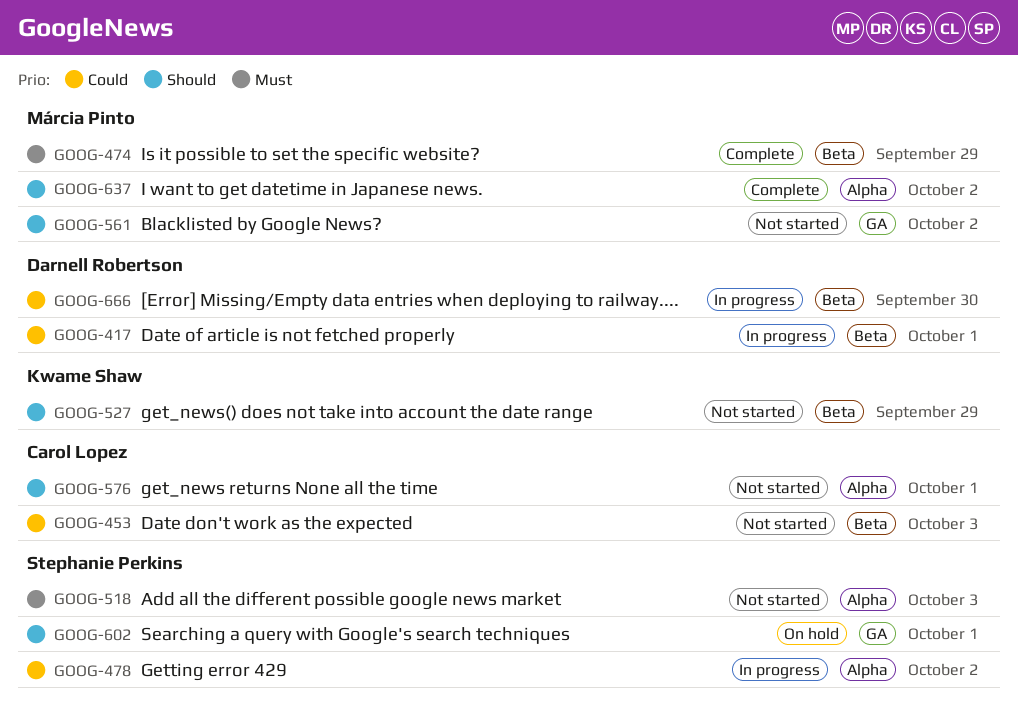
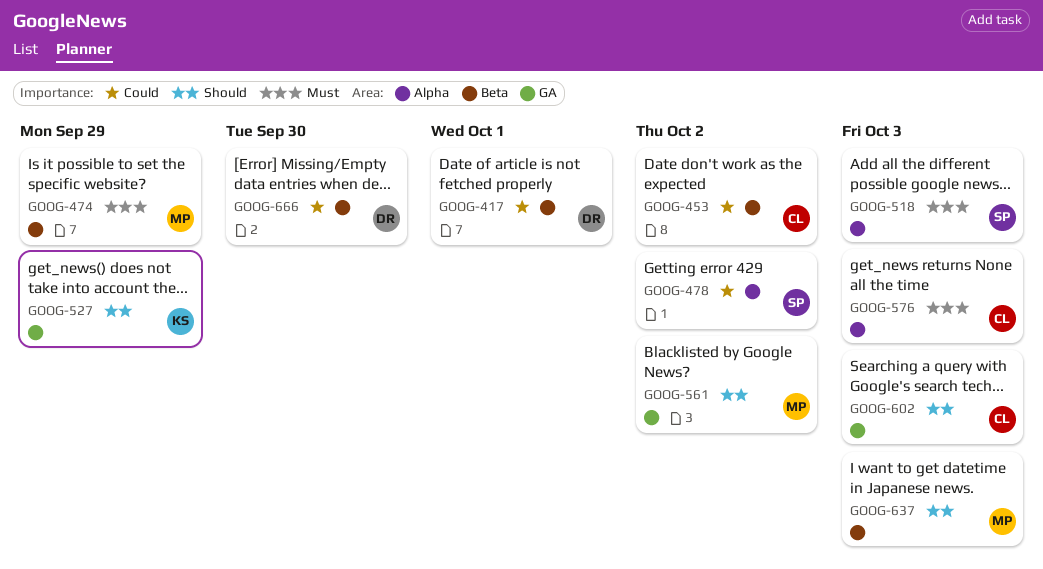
GOOG-453, due: Oct 3 -> Oct 2
GOOG-527, label: Beta -> GA
GOOG-576, priority: Should -> Must
GOOG-576, due: Oct 1 -> Oct 3
GOOG-602, owner: Stephanie Perkins -> Carol Lopez
GOOG-602, due: Oct 1 -> Oct 3
GOOG-637, label: Alpha -> Beta
GOOG-637, due: Oct 2 -> Oct 3

